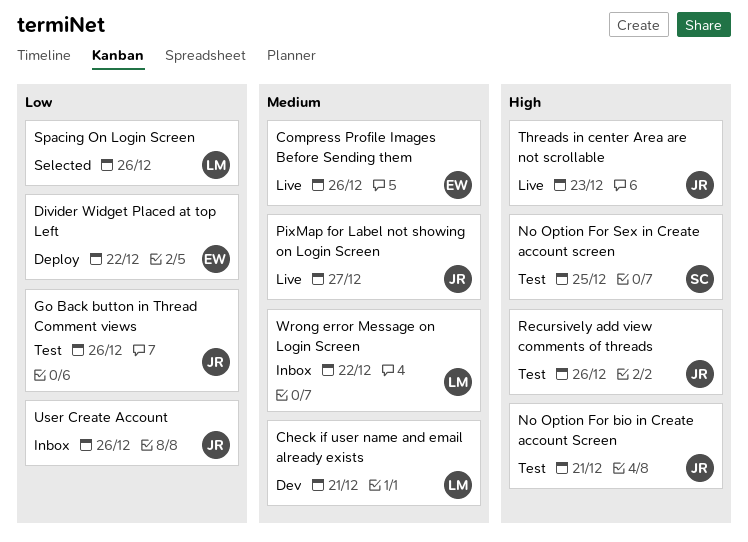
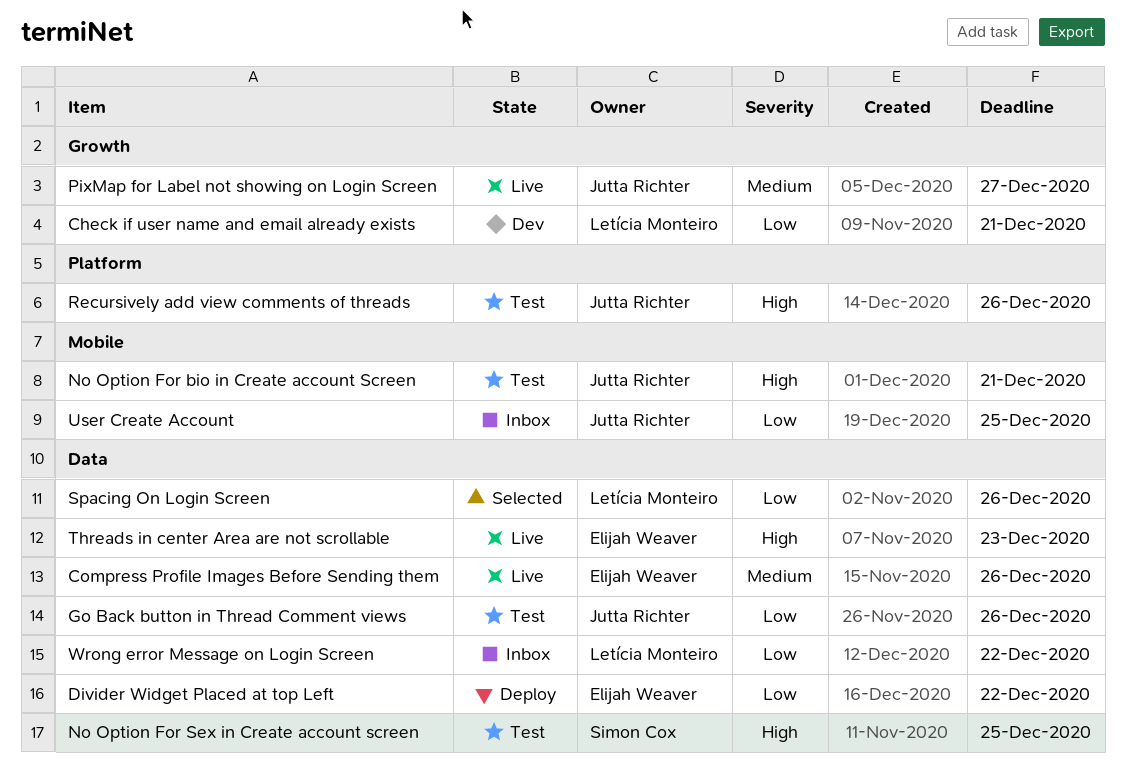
Check if user name and email already exists, priority: Medium -> Low
Threads in center Area are not scrollable, owner: Jutta Richter -> Elijah Weaver
User Create Account, due: Dec 26 -> Dec 25
Wrong error Message on Login Screen, priority: Medium -> Low

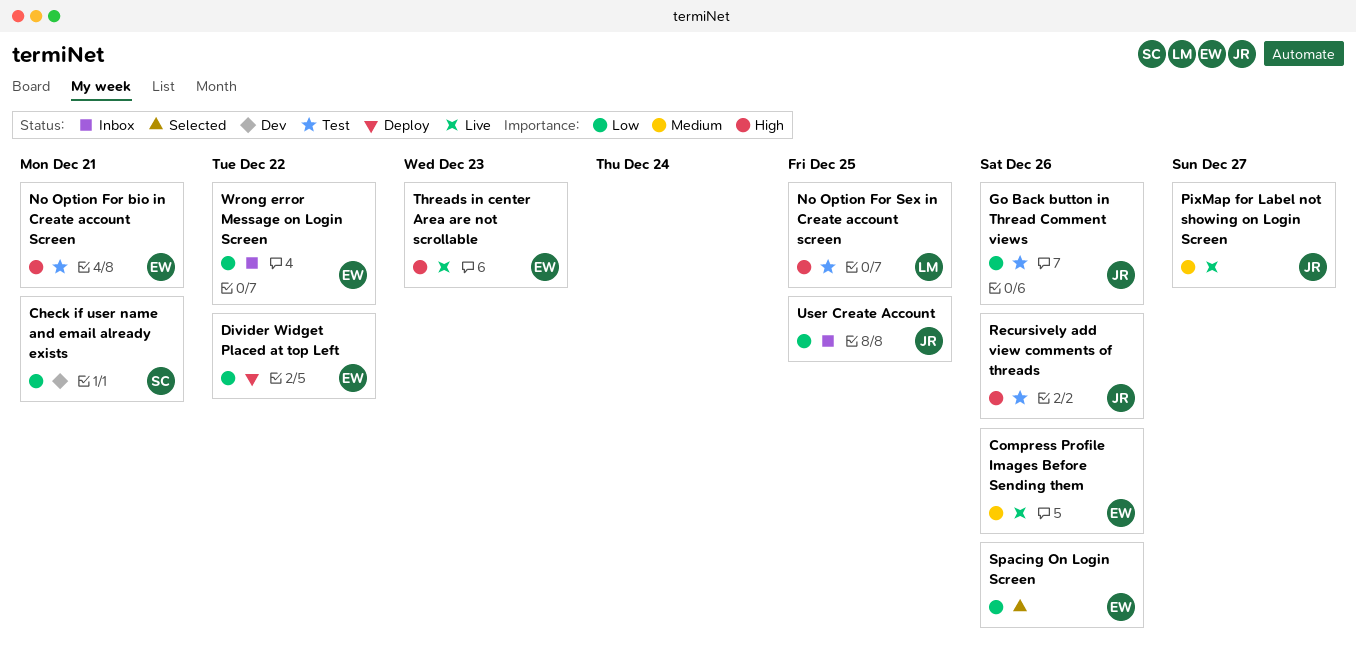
Check if user name and email already exists, owner: Letícia Monteiro -> Simon Cox
No Option For bio in Create account Screen, owner: Jutta Richter -> Elijah Weaver
No Option For Sex in Create account screen, owner: Simon Cox -> Letícia Monteiro
Spacing On Login Screen, owner: Letícia Monteiro -> Elijah Weaver
Wrong error Message on Login Screen, owner: Letícia Monteiro -> Elijah Weaver

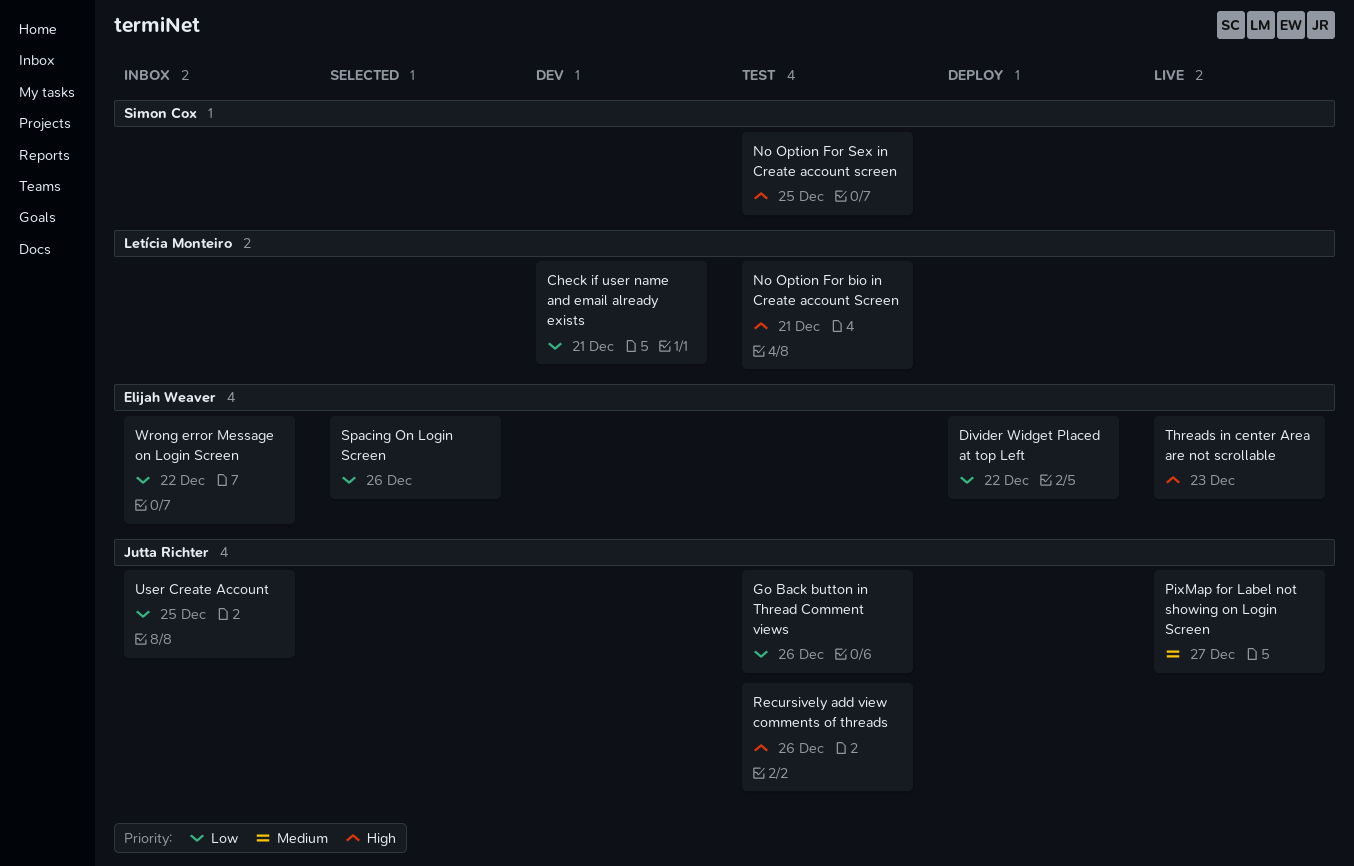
Check if user name and email already exists, owner: Simon Cox -> Letícia Monteiro
Compress Profile Images Before Sending them: present -> none
No Option For bio in Create account Screen, owner: Elijah Weaver -> Letícia Monteiro
No Option For Sex in Create account screen, owner: Letícia Monteiro -> Simon Cox

